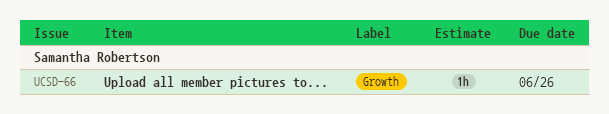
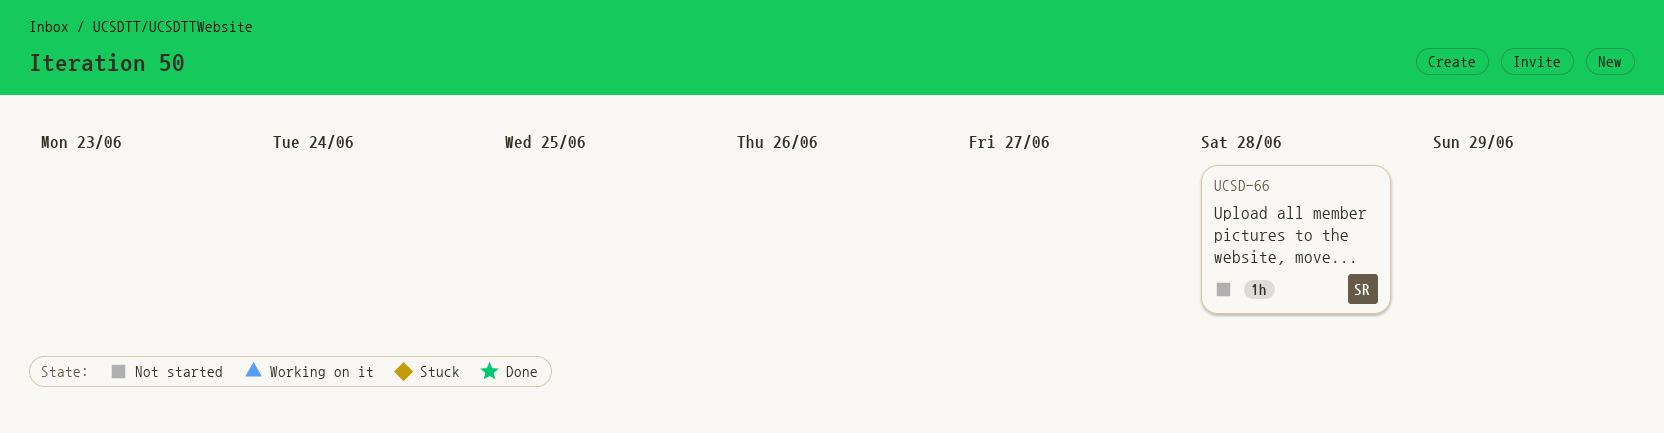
UCSD-66, due: Jun 26 -> Jun 28

